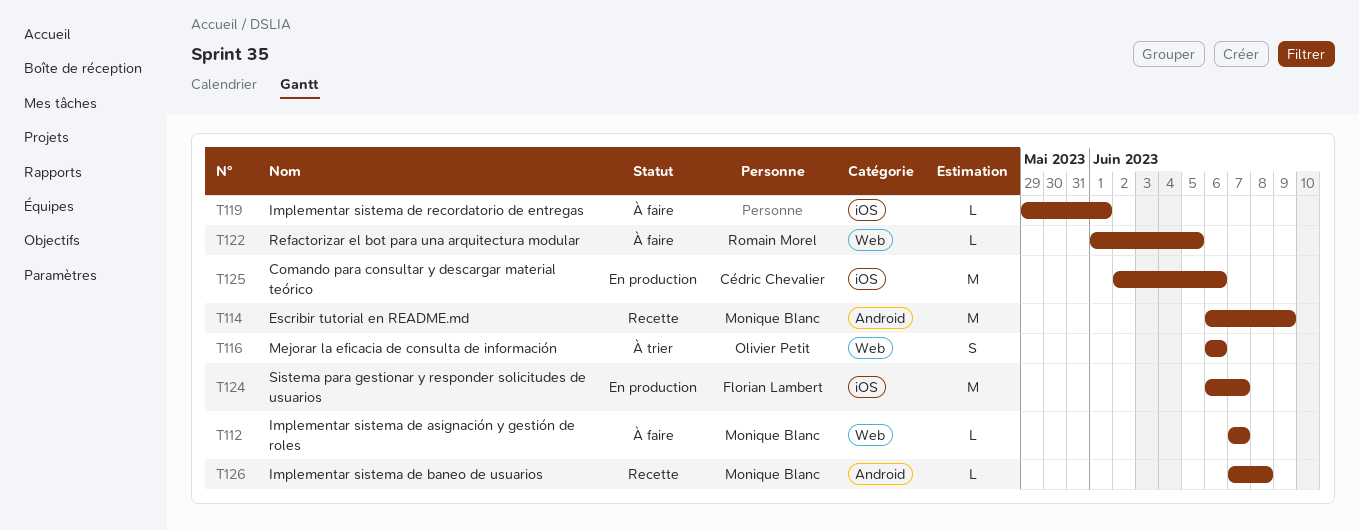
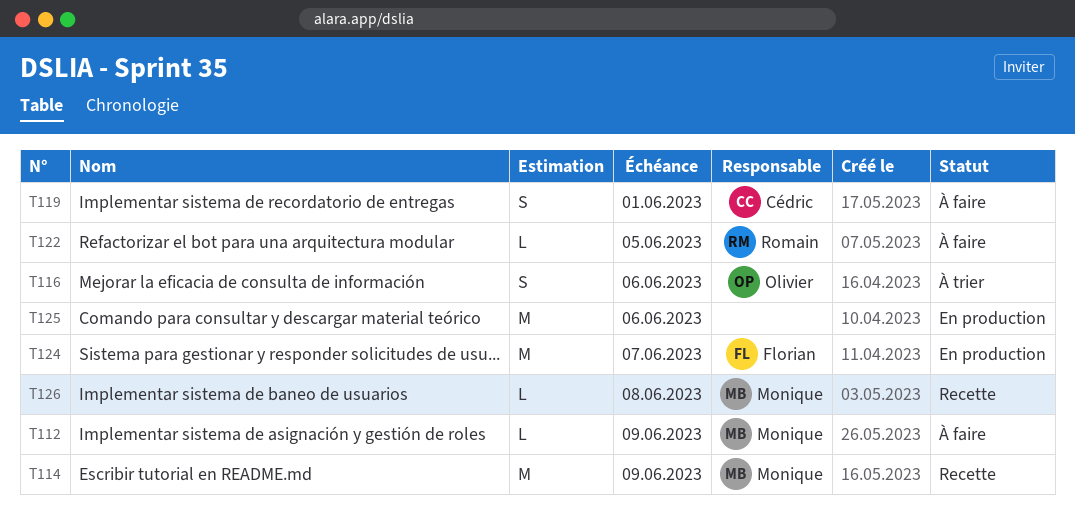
T112, due: Jun 7 -> Jun 9
T119, owner: none -> Cédric Chevalier
T119, estimate: L -> S
T125, owner: Cédric Chevalier -> none

